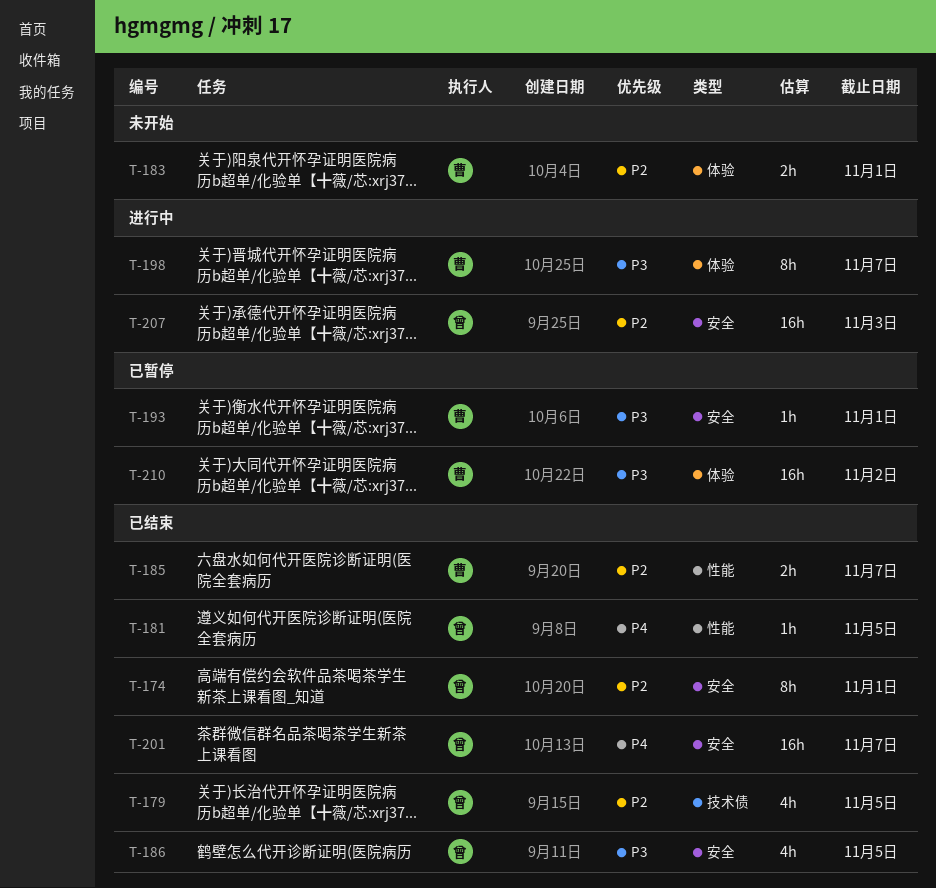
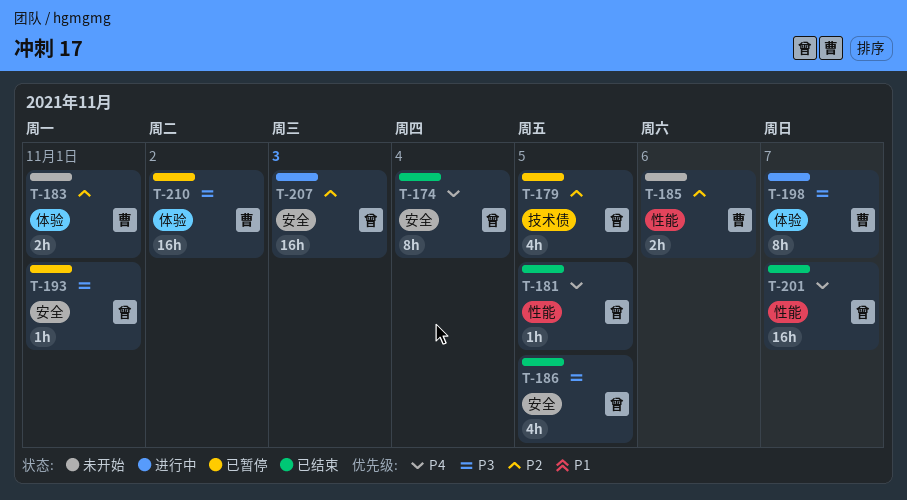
T-174, priority: P2 -> P4
T-174, due: Nov 1 -> Nov 4
T-179, status: 已结束 -> 已暂停
T-185, status: 已结束 -> 未开始
T-185, due: Nov 7 -> Nov 6
T-193, owner: 曹 -> 曾
T-201, label: 安全 -> 性能

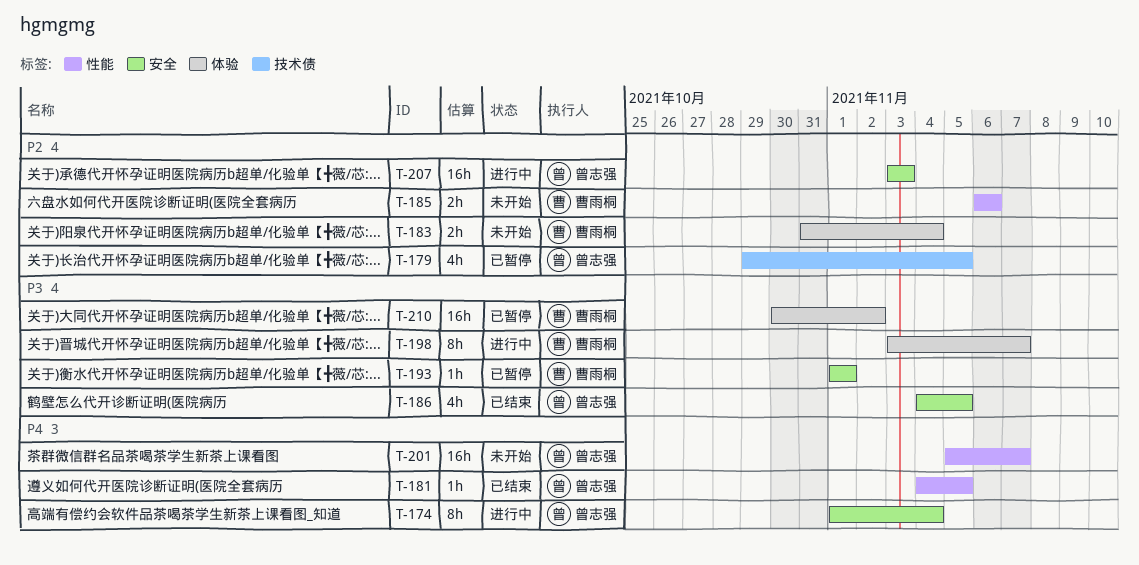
T-174, status: 已结束 -> 进行中
T-183, due: Nov 1 -> Nov 4
T-193, owner: 曾志强 -> 曹雨桐
T-201, status: 已结束 -> 未开始

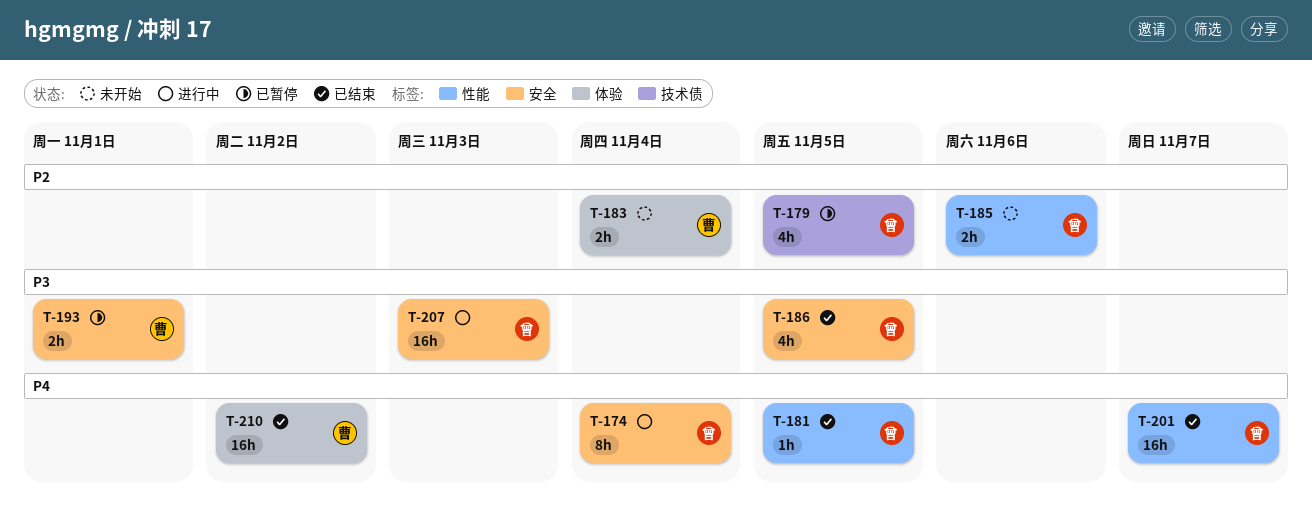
T-185, owner: 曹雨桐 -> 曾志强
T-193, estimate: 1h -> 2h
T-198: present -> none
T-201, status: 未开始 -> 已结束
T-207, priority: P2 -> P3
T-210, status: 已暂停 -> 已结束
T-210, priority: P3 -> P4

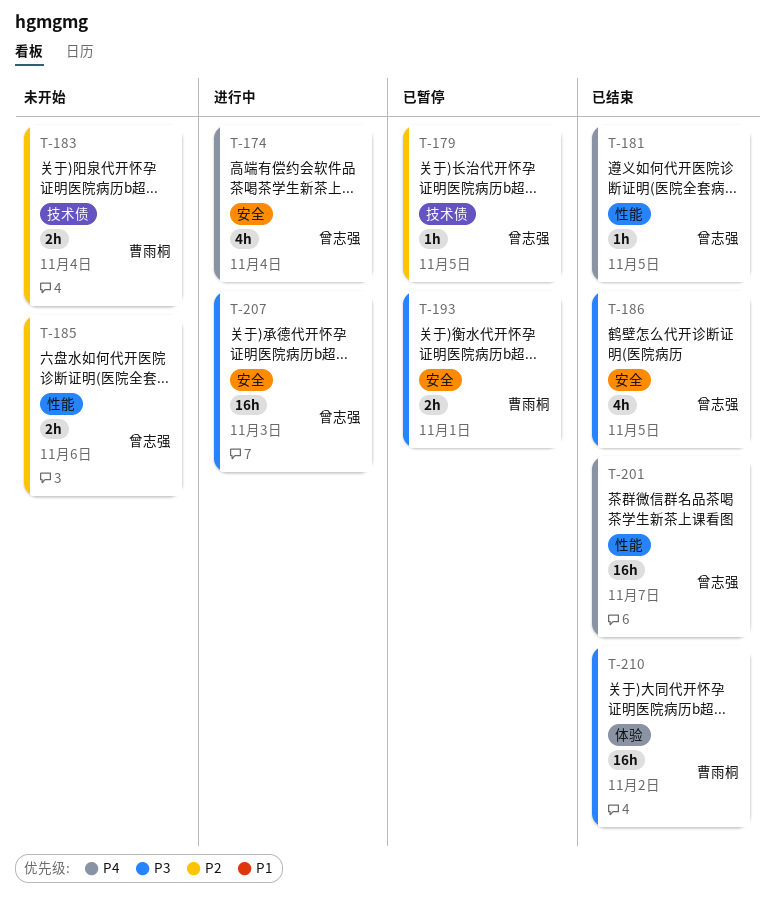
T-174, estimate: 8h -> 4h
T-179, estimate: 4h -> 1h
T-183, label: 体验 -> 技术债
T-210, priority: P4 -> P3

